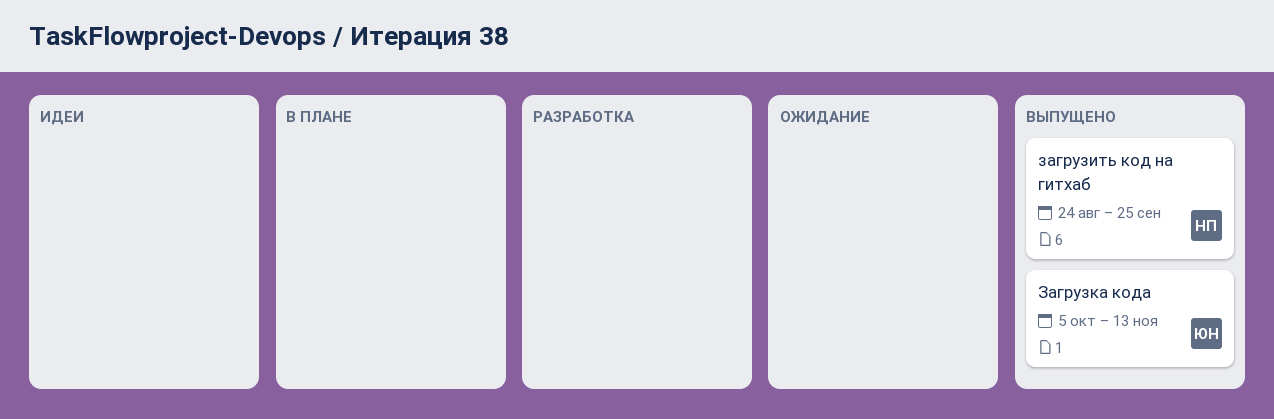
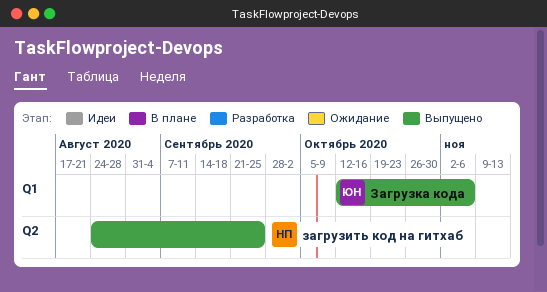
Загрузка кода, start: Oct 5 -> Oct 12
Загрузка кода, due: Nov 13 -> Nov 6

